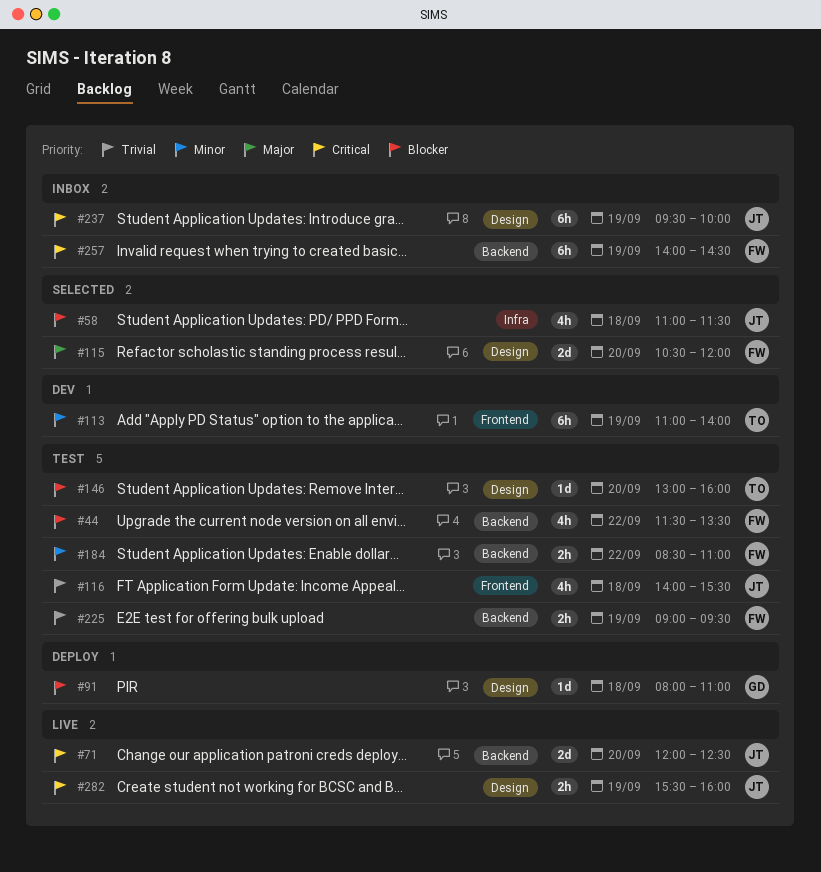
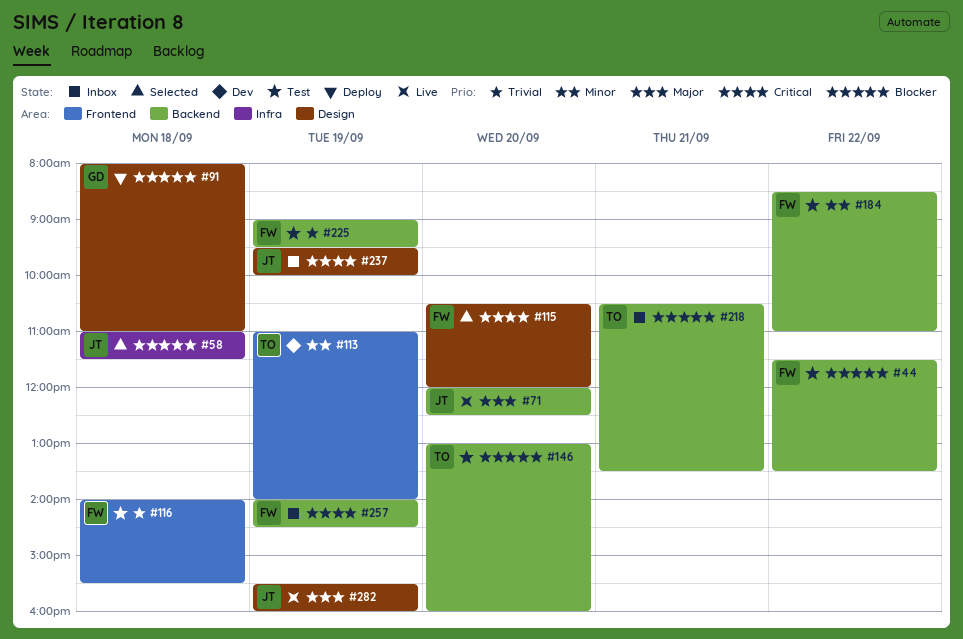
#71, priority: Critical -> Major
#115, priority: Major -> Critical
#116, owner: JT -> FW
#146, label: Design -> Backend
#218: none -> present
#282, priority: Critical -> Major

